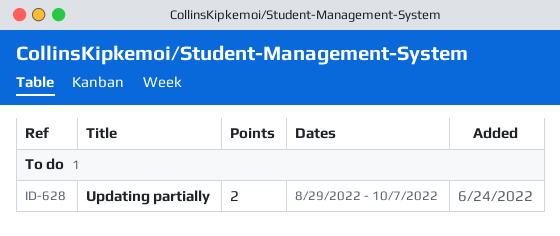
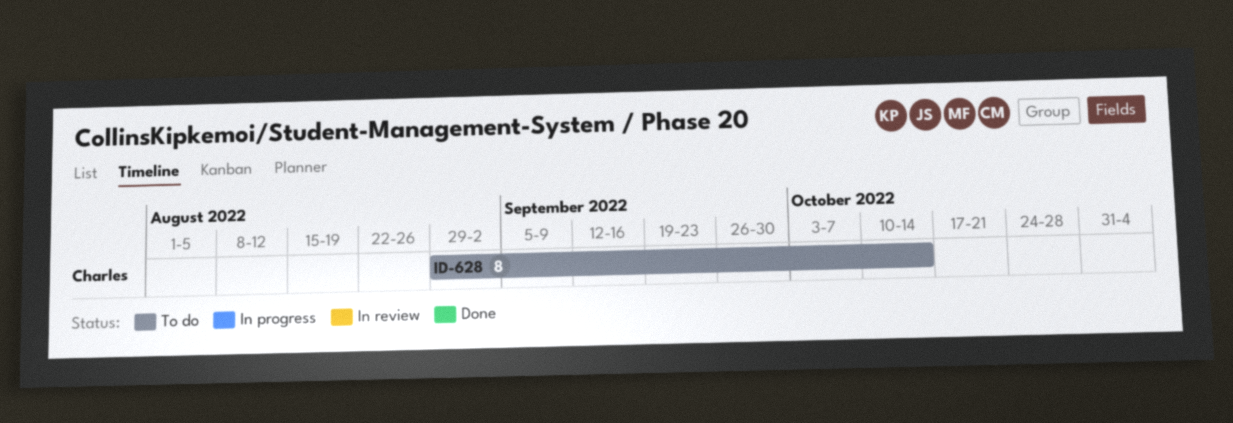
ID-628, estimate: 2 -> 8
ID-628, due: Oct 7 -> Oct 14

